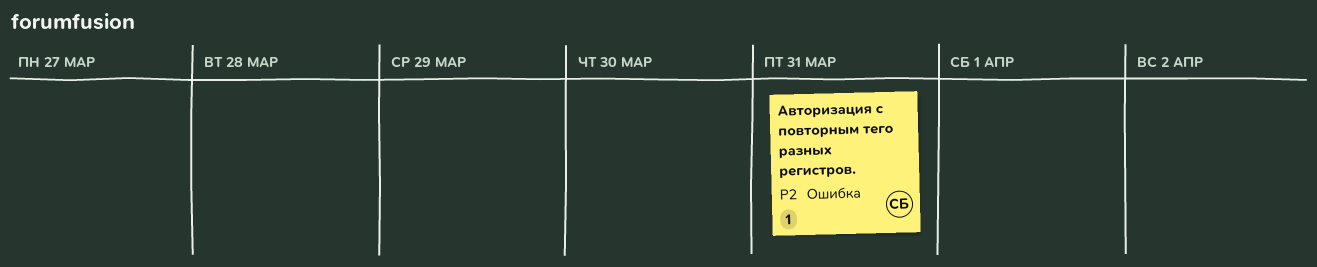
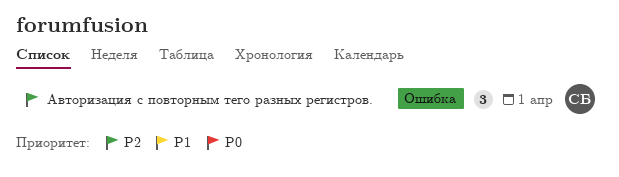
Авторизация с повторным тего разных регистров., estimate: 1 -> 3
Авторизация с повторным тего разных регистров., due: Mar 31 -> Apr 1

